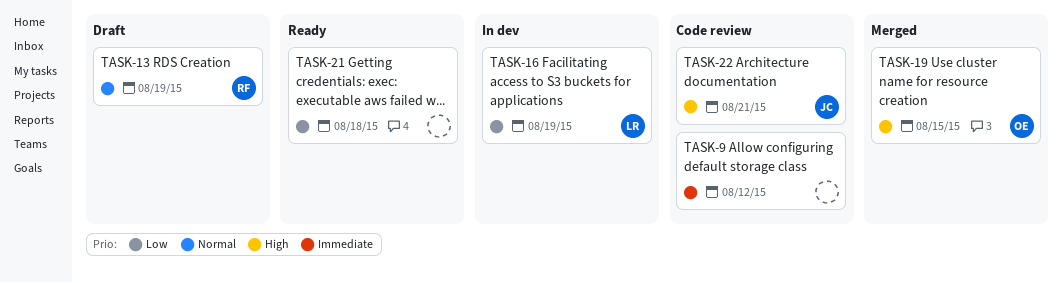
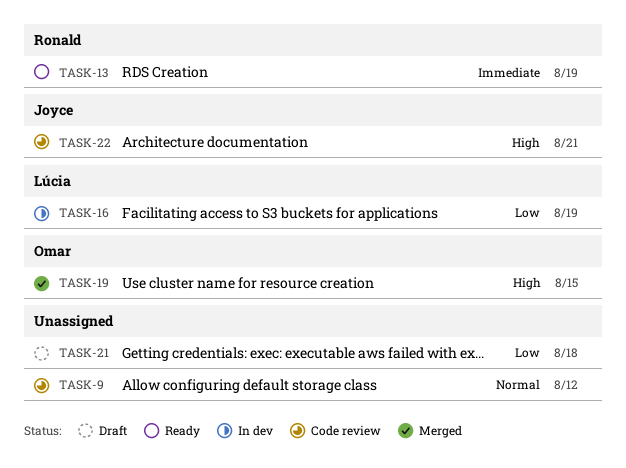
TASK-9, priority: Immediate -> Normal
TASK-13, status: Draft -> Ready
TASK-13, priority: Normal -> Immediate
TASK-21, status: Ready -> Draft

